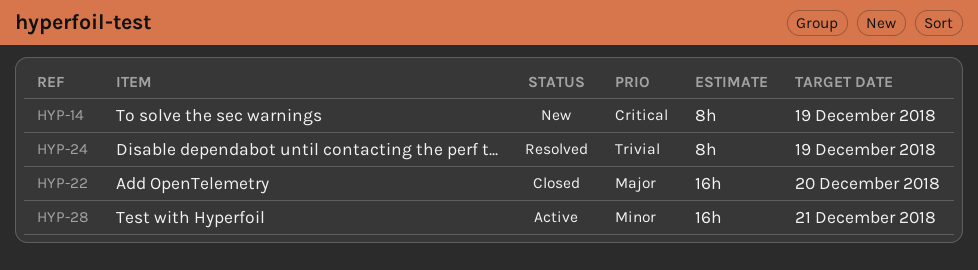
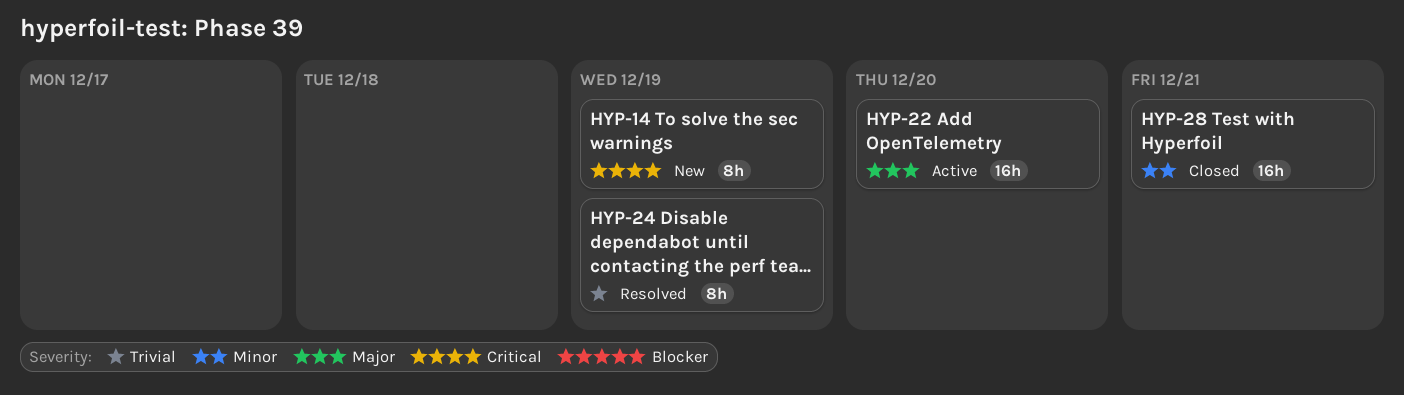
HYP-22, status: Closed -> Active
HYP-28, status: Active -> Closed

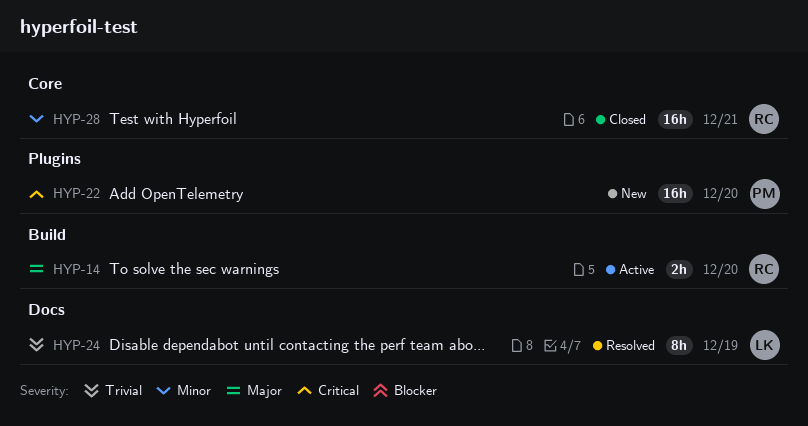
HYP-14, status: New -> Active
HYP-14, priority: Critical -> Major
HYP-14, estimate: 8h -> 2h
HYP-14, due: Dec 19 -> Dec 20
HYP-22, status: Active -> New
HYP-22, priority: Major -> Critical

